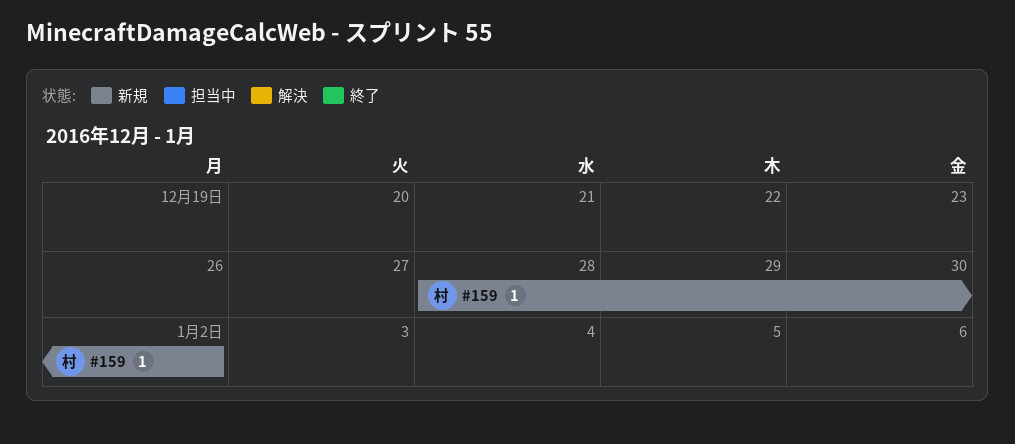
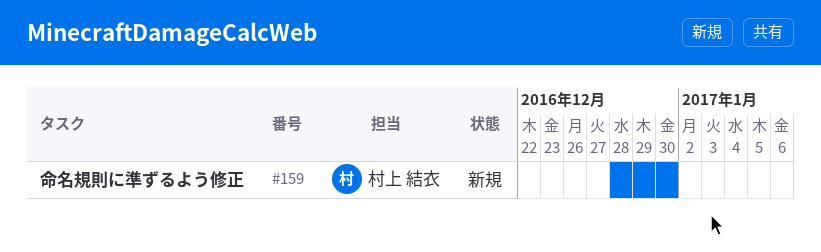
#159, due: Jan 2 -> Dec 30

